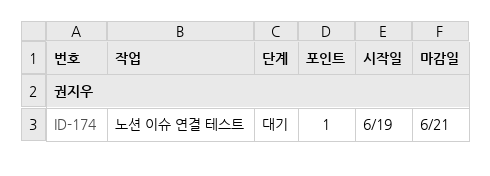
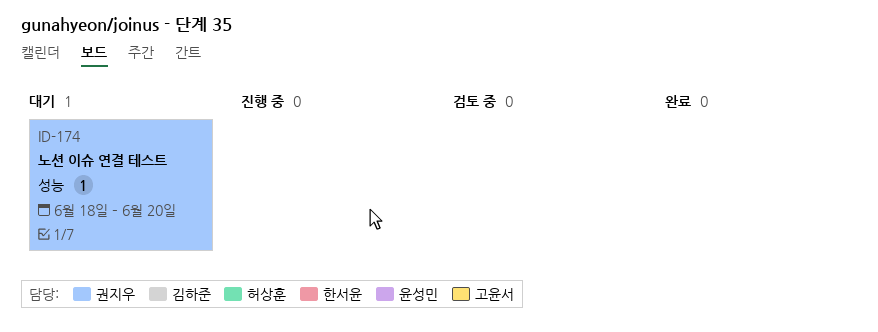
ID-174, start: Jun 19 -> Jun 18
ID-174, due: Jun 21 -> Jun 20

